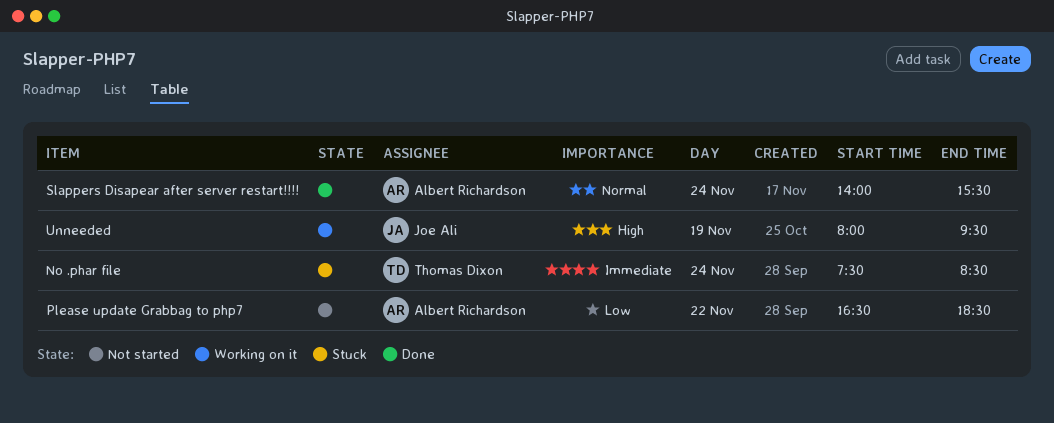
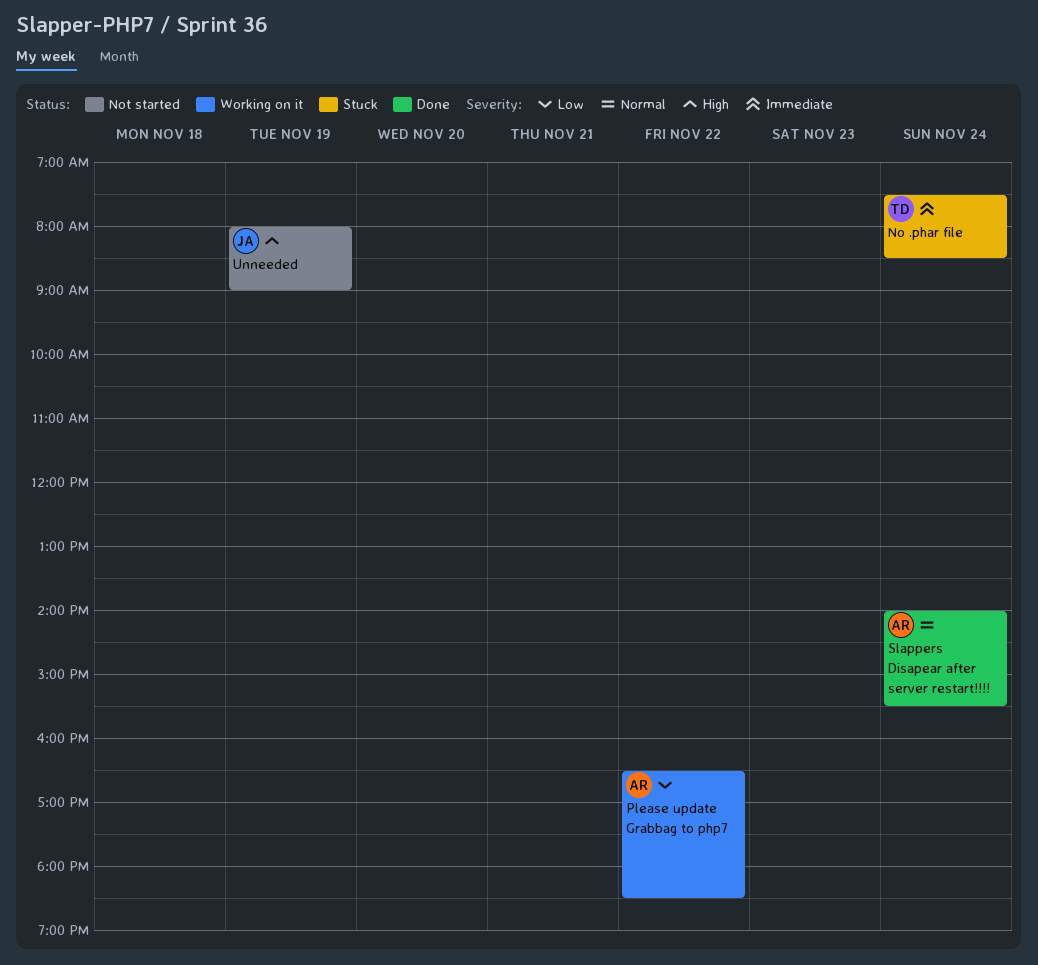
Please update Grabbag to php7, status: Not started -> Working on it
Unneeded, status: Working on it -> Not started
Unneeded, ends: 09:30 -> 09:00

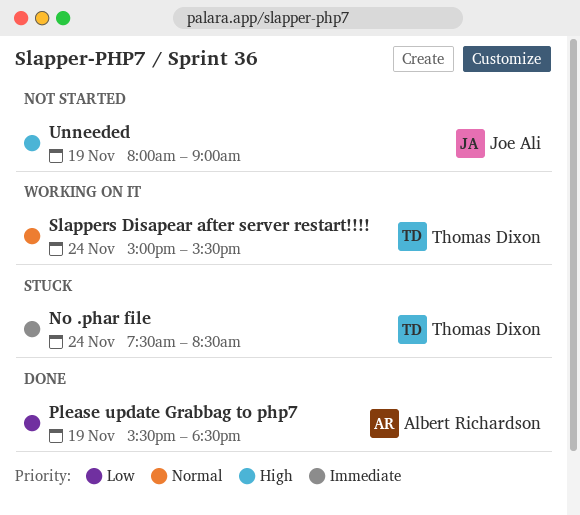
Please update Grabbag to php7, status: Working on it -> Done
Please update Grabbag to php7, day: Nov 22 -> Nov 19
Please update Grabbag to php7, begins: 16:30 -> 15:30
Slappers Disapear after server restart!!!!, status: Done -> Working on it
Slappers Disapear after server restart!!!!, owner: Albert Richardson -> Thomas Dixon
Slappers Disapear after server restart!!!!, begins: 14:00 -> 15:00

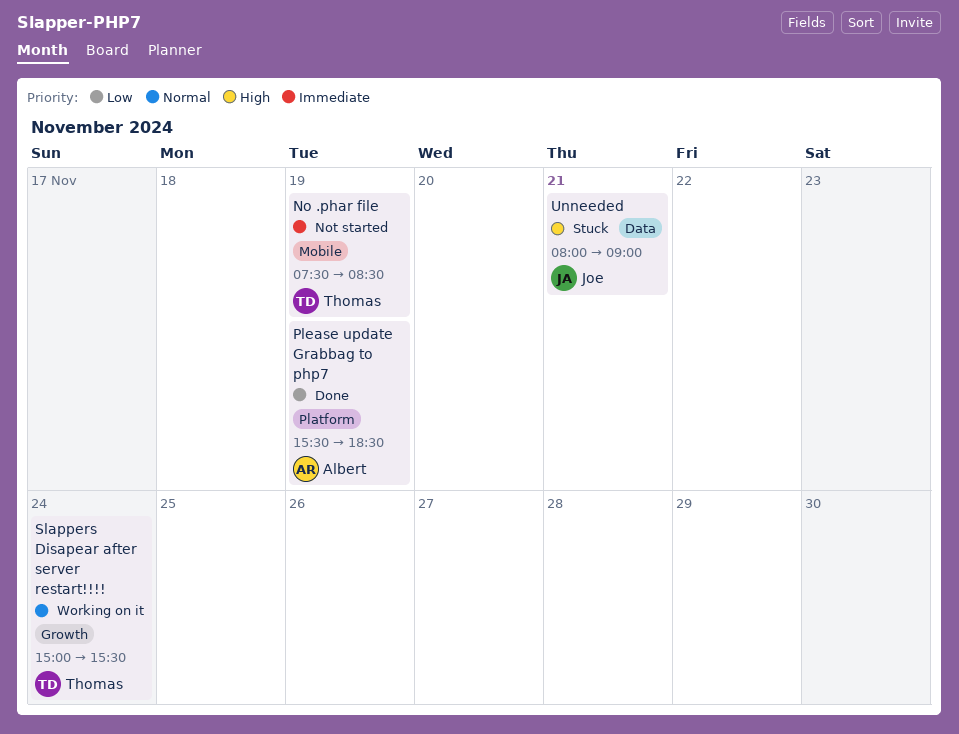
No .phar file, status: Stuck -> Not started
No .phar file, day: Nov 24 -> Nov 19
Unneeded, status: Not started -> Stuck
Unneeded, day: Nov 19 -> Nov 21

